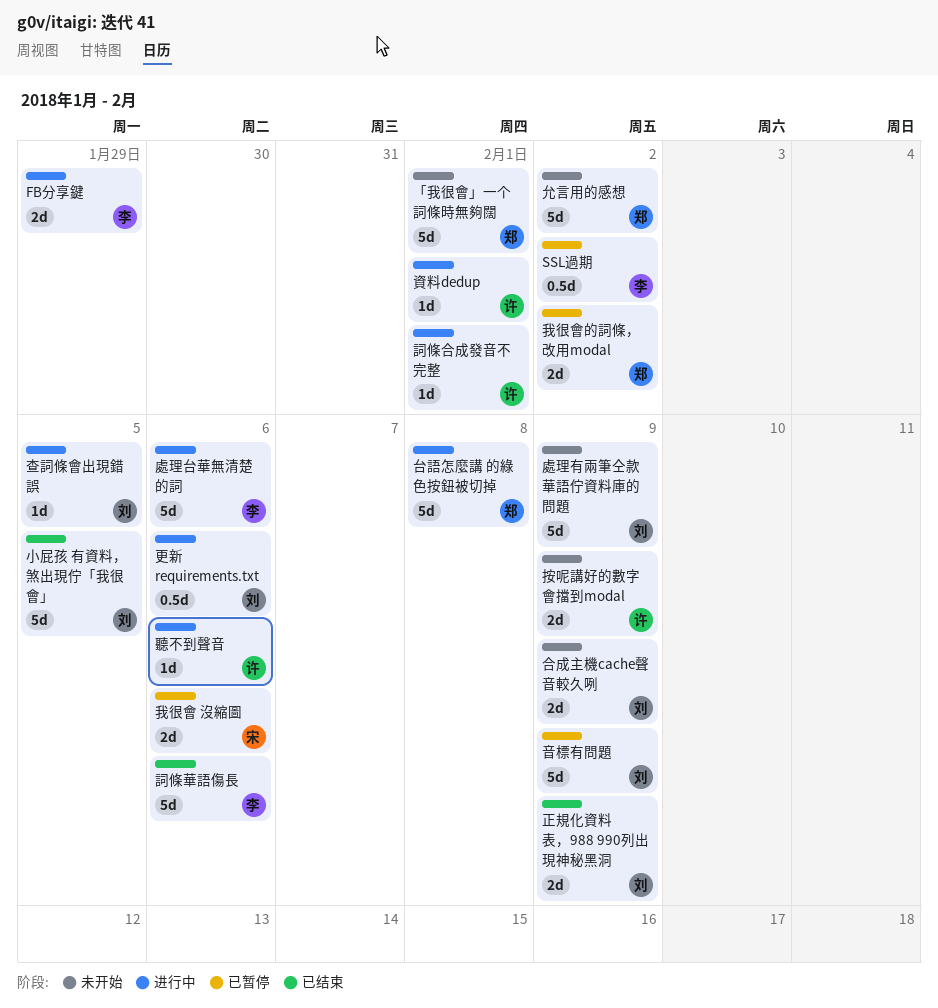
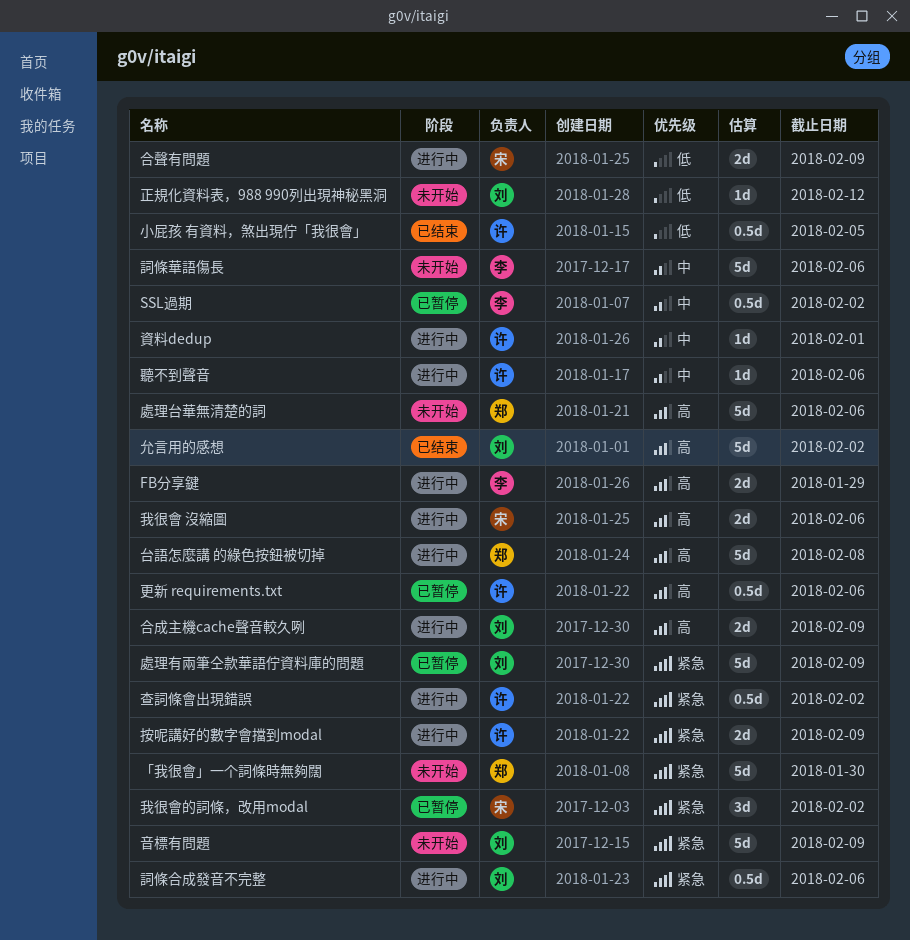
「我很會」一个詞條時無夠闊, due: Feb 1 -> Jan 30
允言用的感想, status: 未开始 -> 已结束
允言用的感想, owner: 郑 -> 刘
合成主機cache聲音較久咧, status: 未开始 -> 进行中
合聲有問題: none -> present
小屁孩 有資料，煞出現佇「我很會」, owner: 刘 -> 许
小屁孩 有資料，煞出現佇「我很會」, estimate: 5d -> 0.5d
我很會 沒縮圖, status: 已暂停 -> 进行中
我很會的詞條，改用modal, owner: 郑 -> 宋
我很會的詞條，改用modal, estimate: 2d -> 3d
按呢講好的數字會擋到modal, status: 未开始 -> 进行中
更新 requirements.txt, status: 进行中 -> 已暂停
更新 requirements.txt, owner: 刘 -> 许
查詞條會出現錯誤, owner: 刘 -> 许
查詞條會出現錯誤, estimate: 1d -> 0.5d
查詞條會出現錯誤, due: Feb 5 -> Feb 2
正規化資料表，988 990列出現神秘黑洞, status: 已结束 -> 未开始
正規化資料表，988 990列出現神秘黑洞, estimate: 2d -> 1d
正規化資料表，988 990列出現神秘黑洞, due: Feb 9 -> Feb 12
處理台華無清楚的詞, status: 进行中 -> 未开始
處理台華無清楚的詞, owner: 李 -> 郑
處理有兩筆仝款華語佇資料庫的問題, status: 未开始 -> 已暂停
詞條合成發音不完整, owner: 许 -> 刘
詞條合成發音不完整, estimate: 1d -> 0.5d
詞條合成發音不完整, due: Feb 1 -> Feb 6
詞條華語傷長, status: 已结束 -> 未开始
音標有問題, status: 已暂停 -> 未开始

